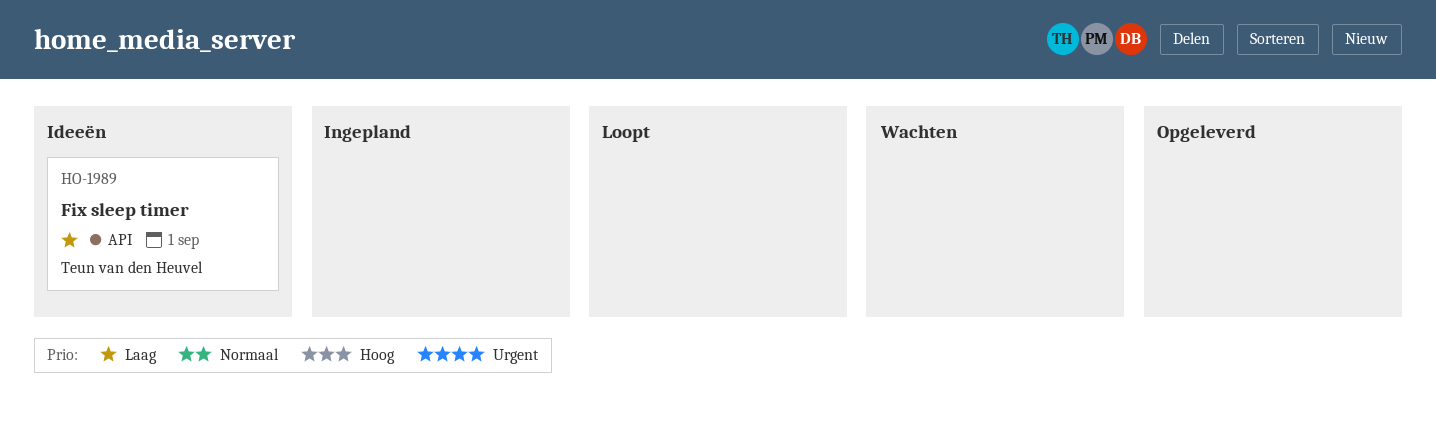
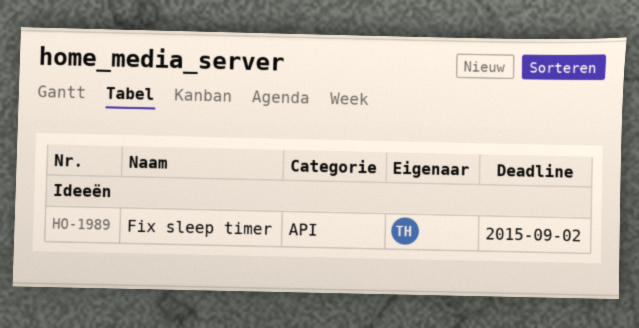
HO-1989, due: Sep 1 -> Sep 2

